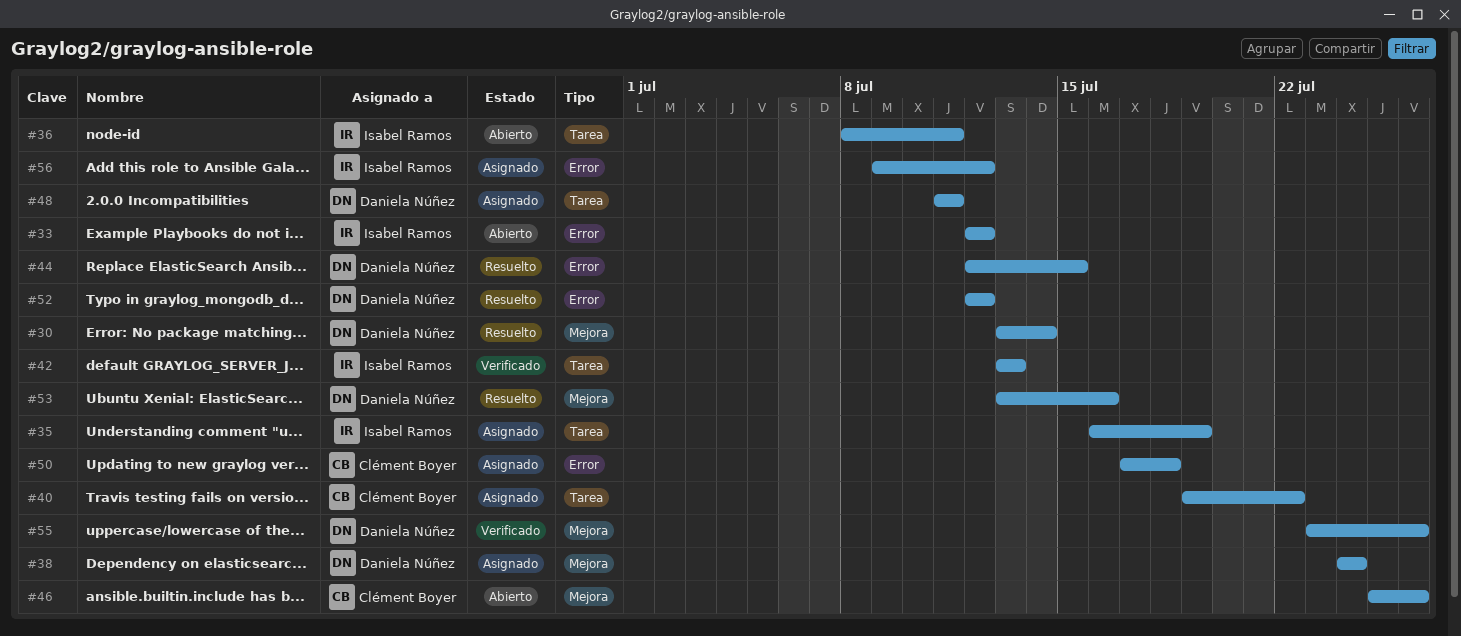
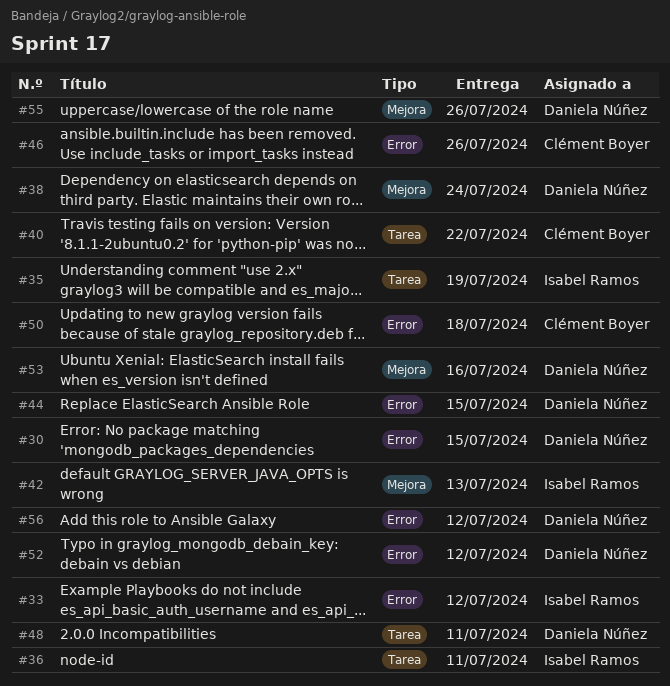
#30, label: Mejora -> Error
#30, due: Jul 14 -> Jul 15
#42, label: Tarea -> Mejora
#46, label: Mejora -> Error
#56, owner: Isabel Ramos -> Daniela Núñez

